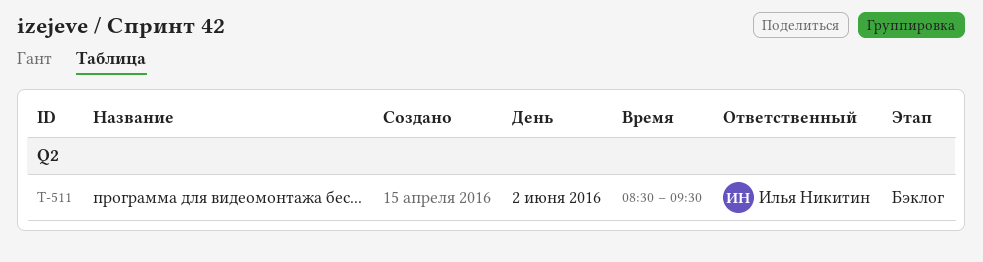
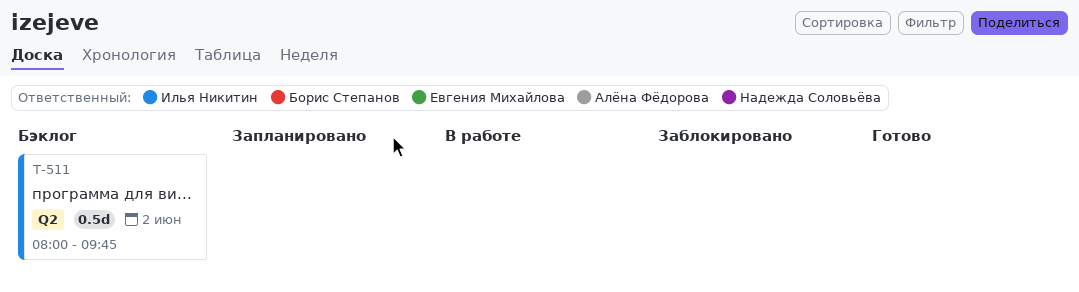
T-511, begins: 08:30 -> 08:00
T-511, ends: 09:30 -> 09:45

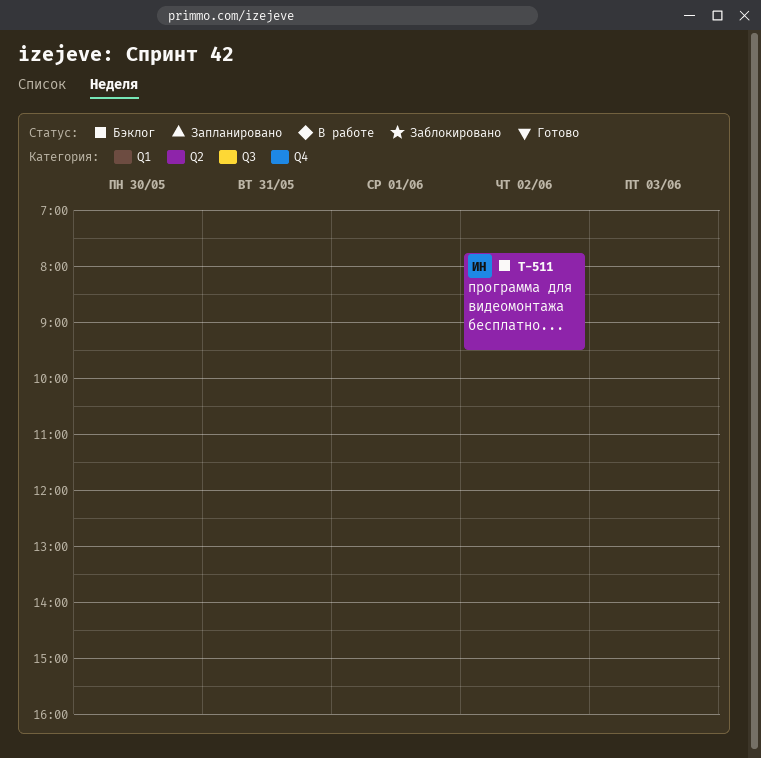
T-511, begins: 08:00 -> 07:45
T-511, ends: 09:45 -> 09:30

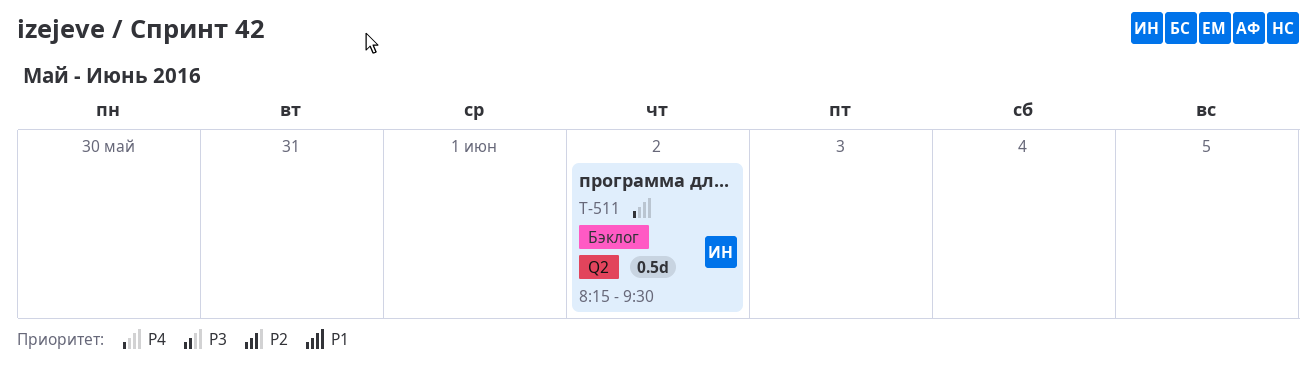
T-511, begins: 07:45 -> 08:15

